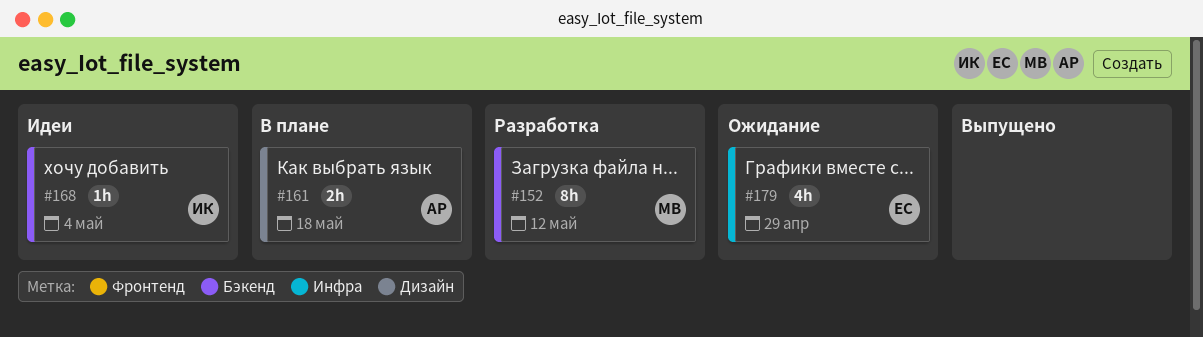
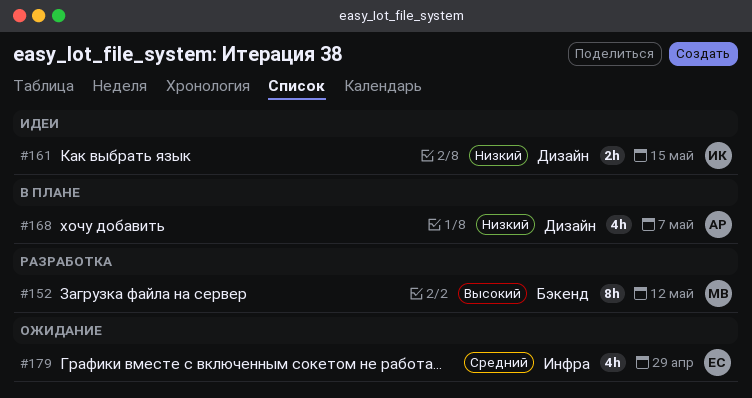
#161, status: В плане -> Идеи
#161, owner: АР -> ИК
#161, due: May 18 -> May 15
#168, status: Идеи -> В плане
#168, owner: ИК -> АР
#168, label: Бэкенд -> Дизайн
#168, estimate: 1h -> 4h
#168, due: May 4 -> May 7

